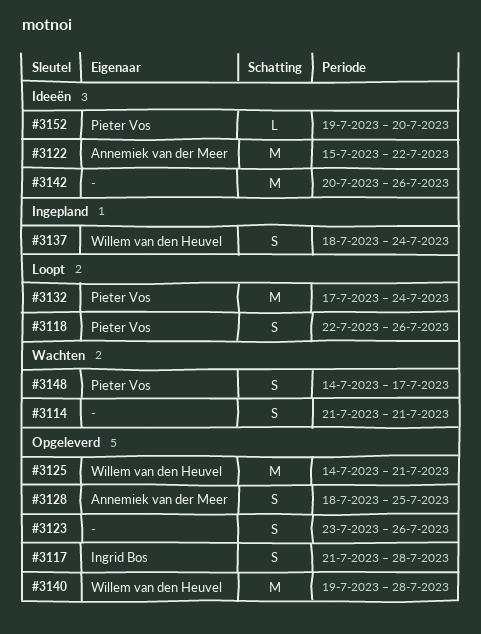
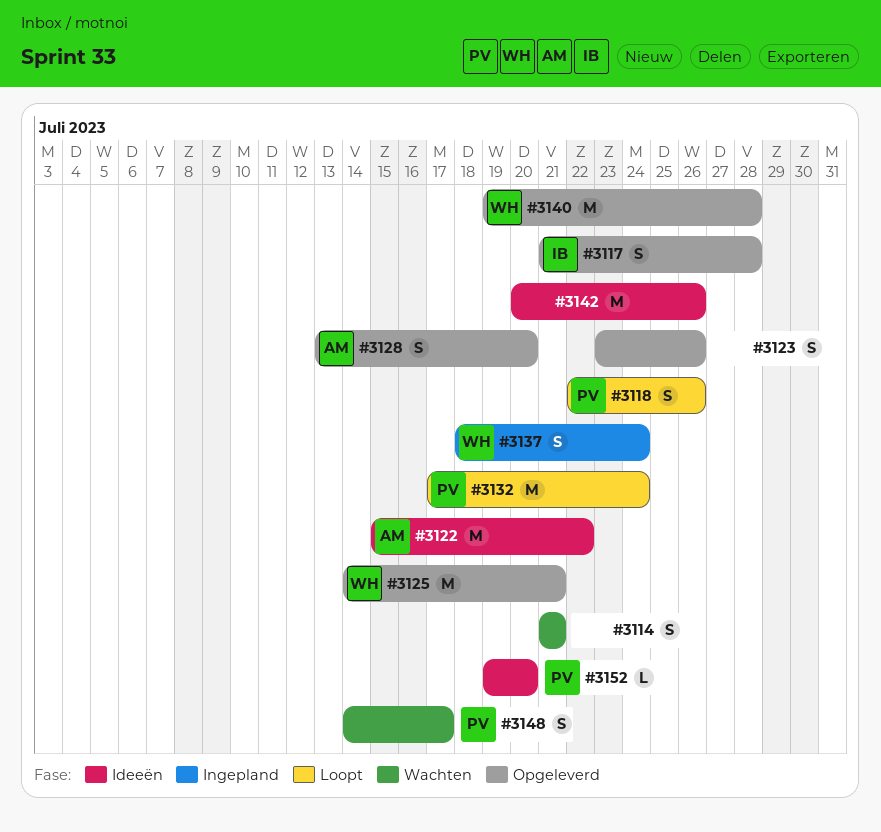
#3128, start: Jul 18 -> Jul 13
#3128, due: Jul 25 -> Jul 20

